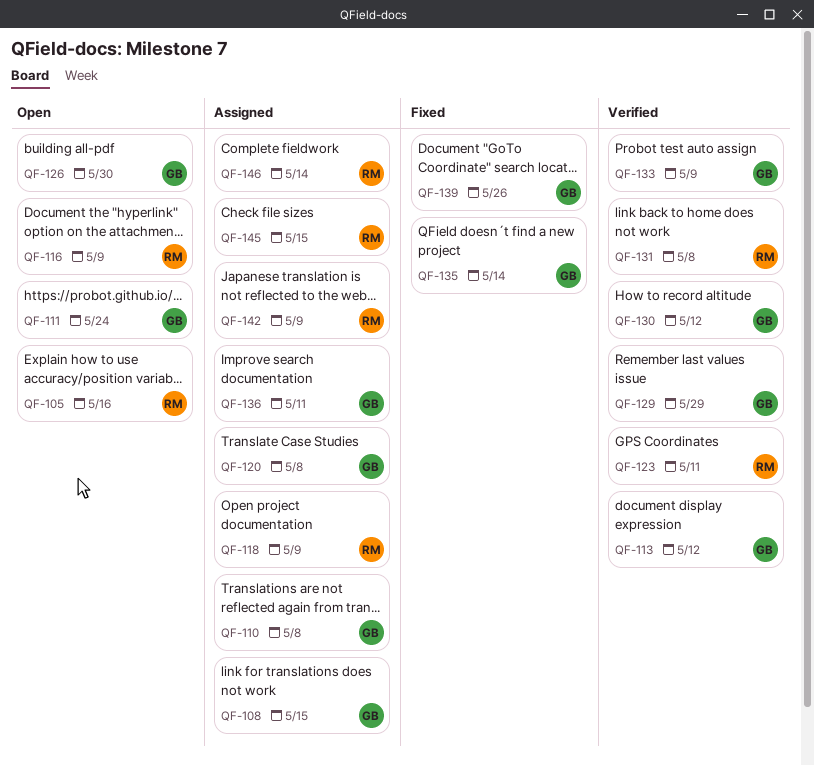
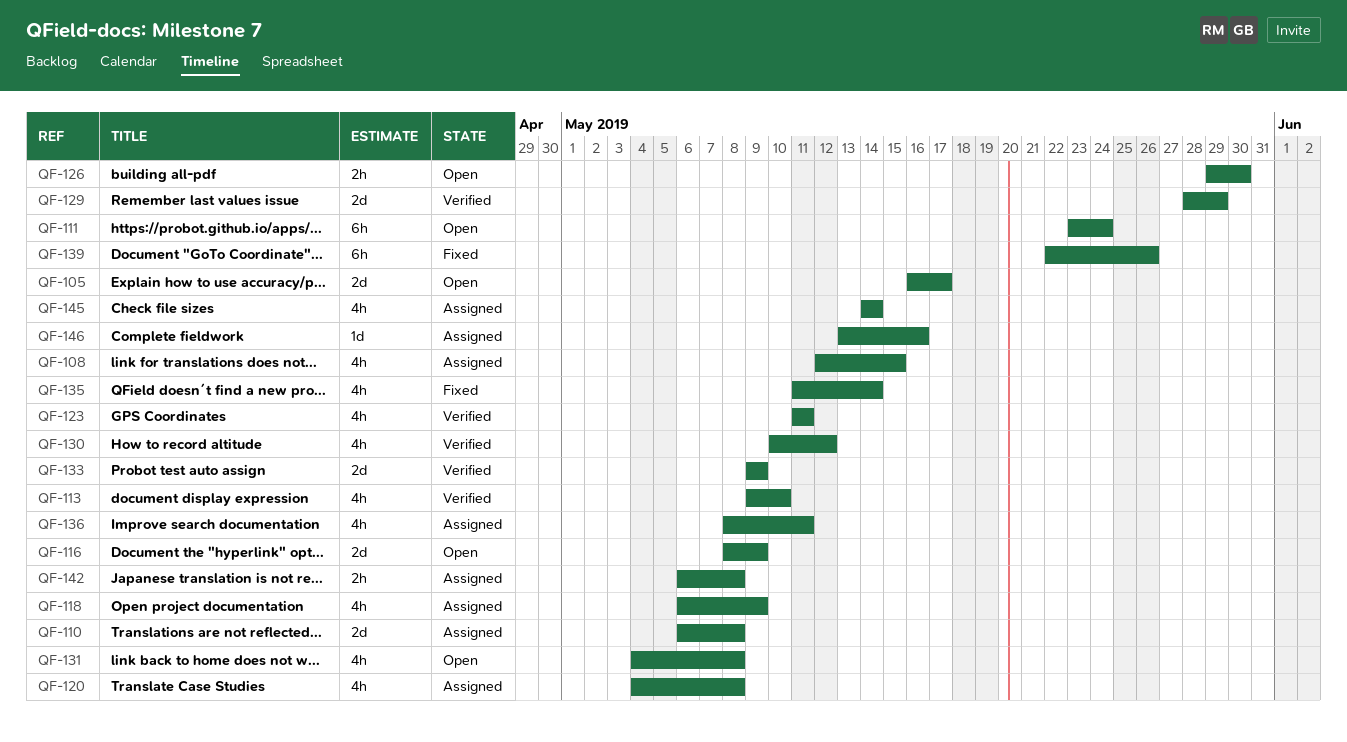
QF-105, due: May 16 -> May 17
QF-113, due: May 12 -> May 10
QF-131, status: Verified -> Open
QF-142, due: May 9 -> May 8
QF-145, due: May 15 -> May 14
QF-146, due: May 14 -> May 16

